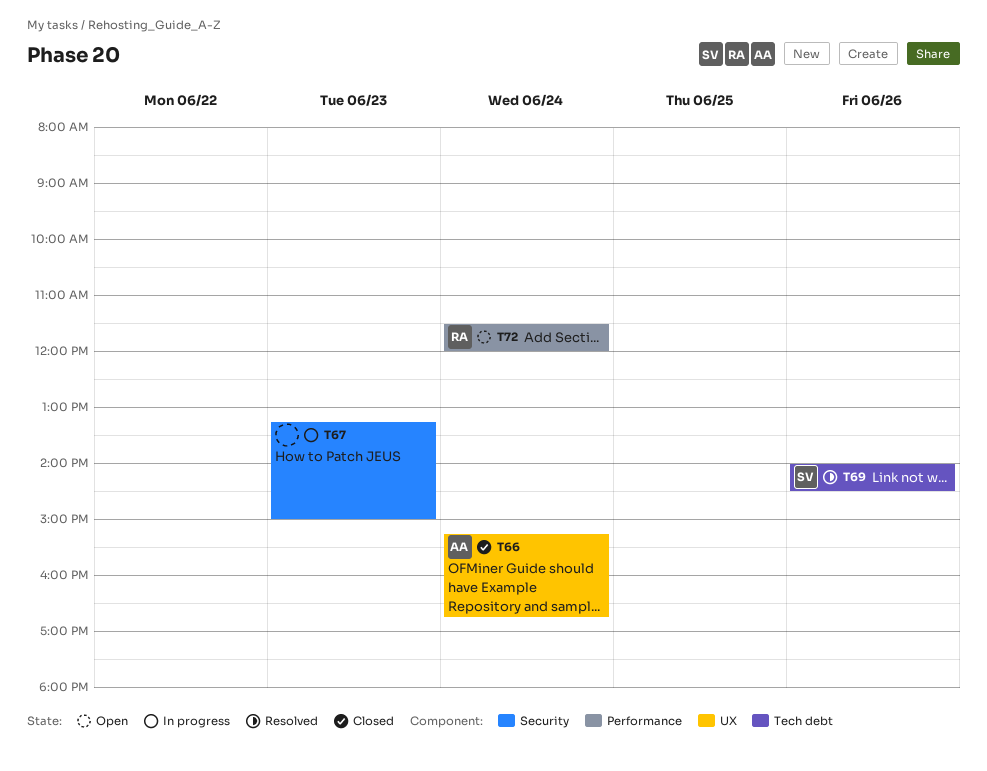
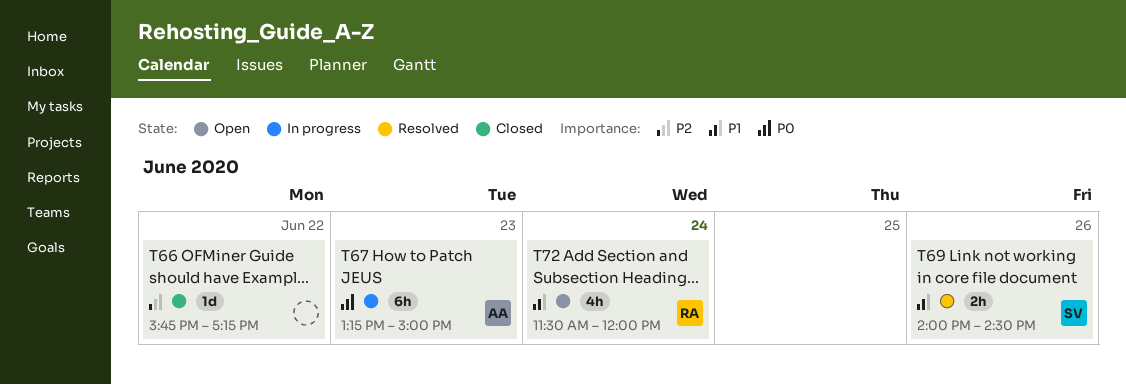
T66, owner: AA -> none
T66, day: Jun 24 -> Jun 22
T66, begins: 15:15 -> 15:45
T66, ends: 16:45 -> 17:15
T67, owner: none -> AA

